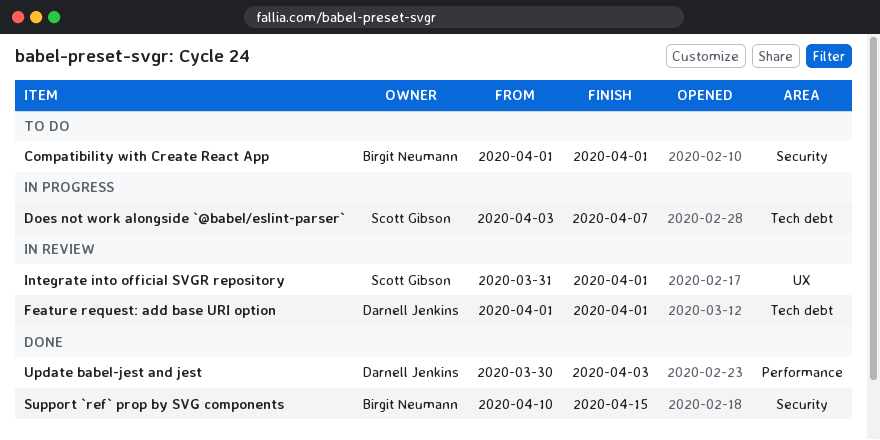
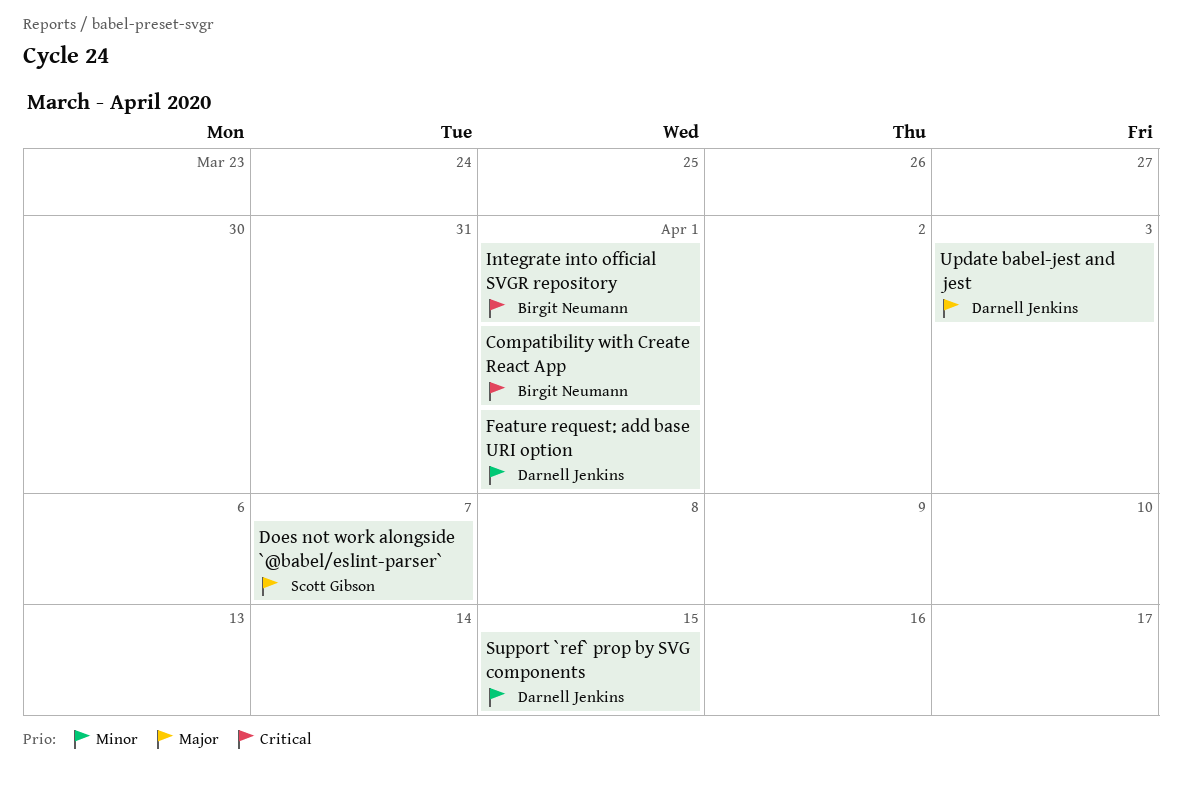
Integrate into official SVGR repository, owner: Scott Gibson -> Birgit Neumann
Support `ref` prop by SVG components, owner: Birgit Neumann -> Darnell Jenkins

